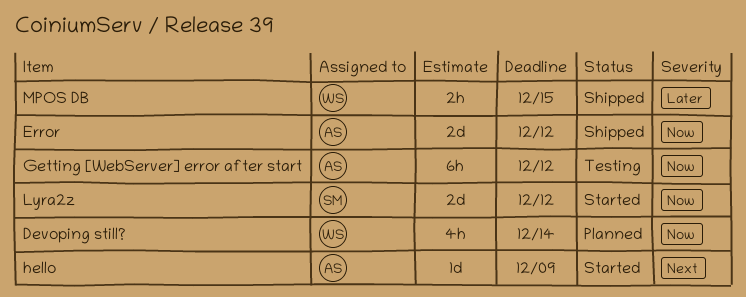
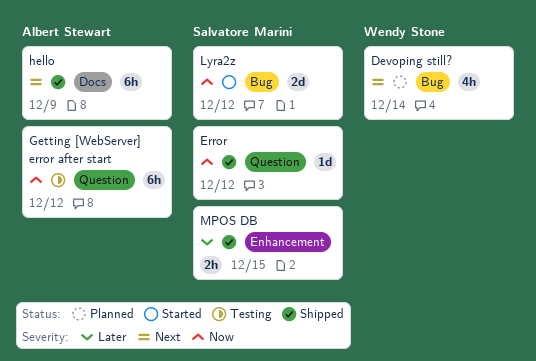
Devoping still?, priority: Now -> Next
Error, owner: Albert Stewart -> Salvatore Marini
Error, estimate: 2d -> 1d
hello, status: Started -> Shipped
hello, estimate: 1d -> 6h
MPOS DB, owner: Wendy Stone -> Salvatore Marini

